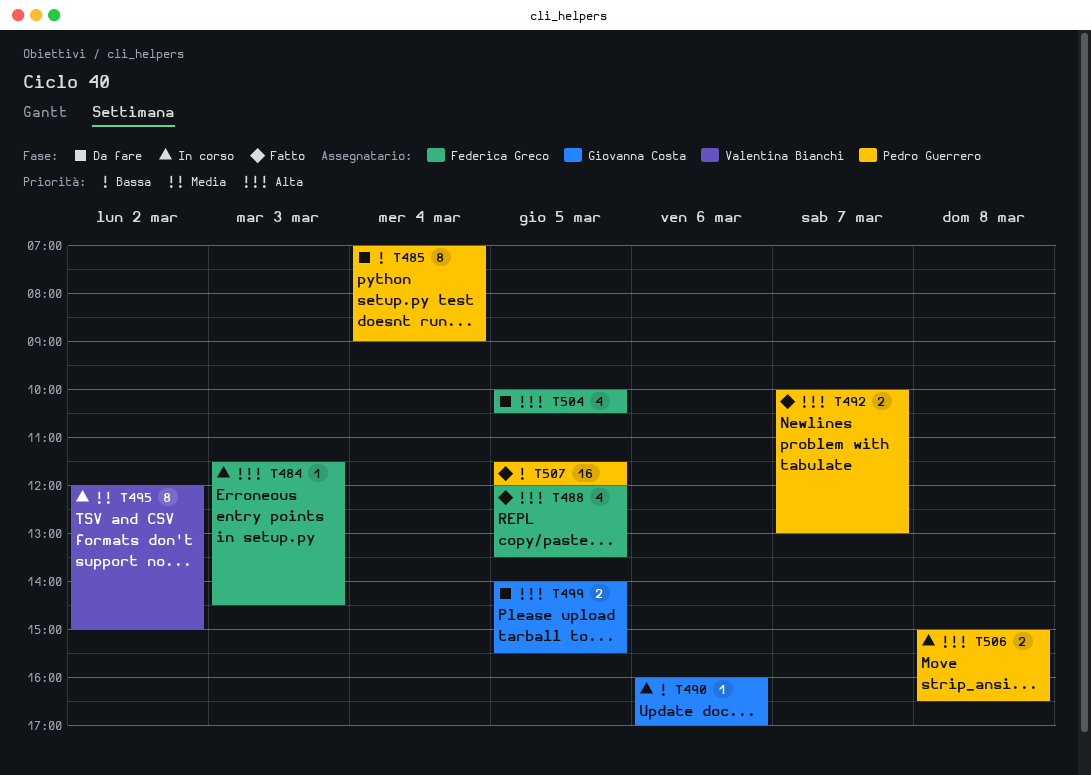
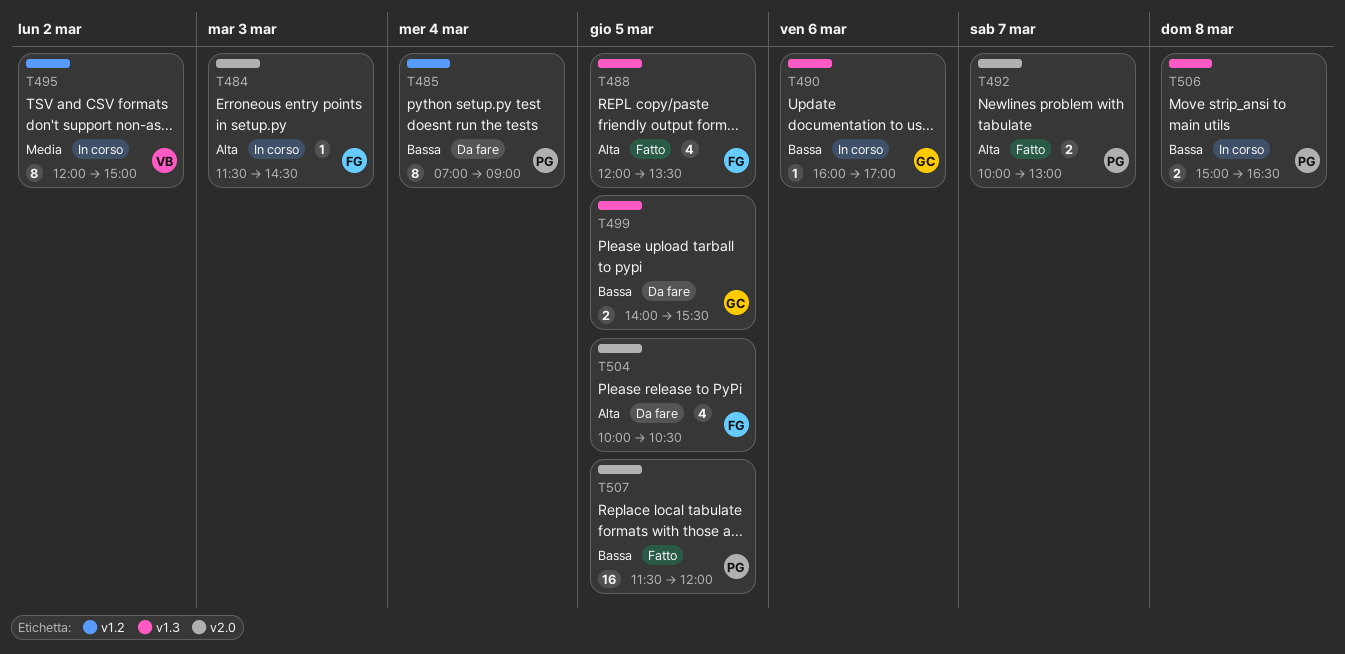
T499, priority: Alta -> Bassa
T506, priority: Alta -> Bassa

